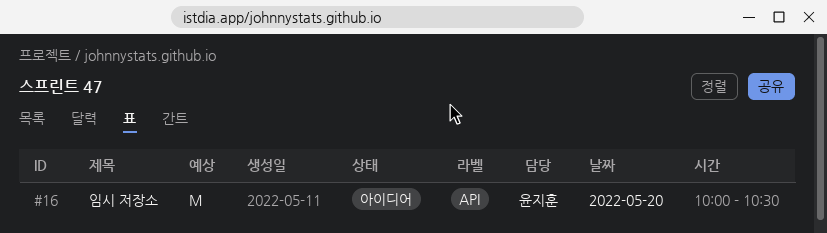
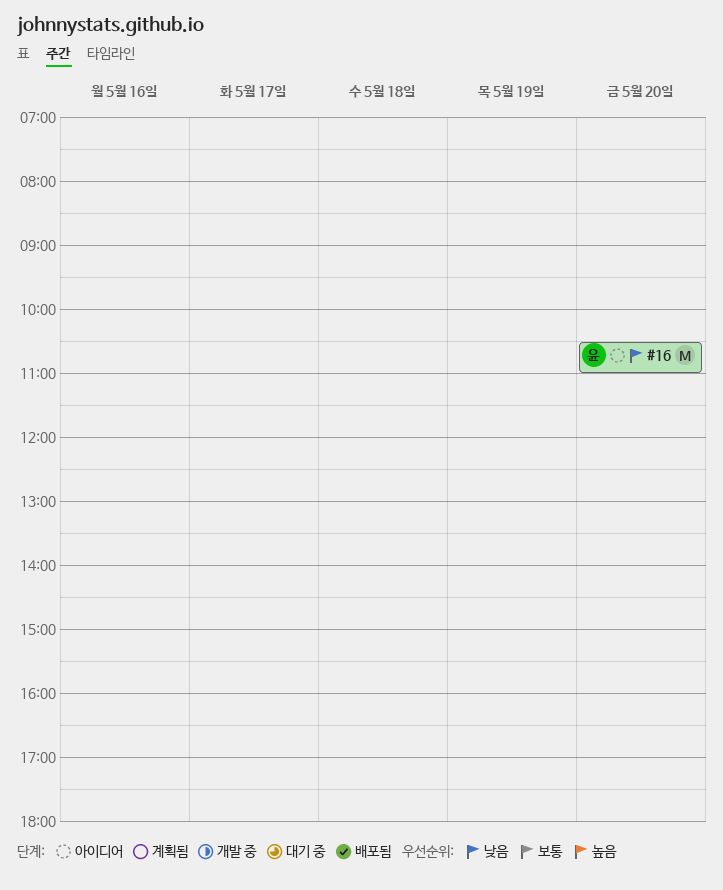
#16, begins: 10:00 -> 10:30
#16, ends: 10:30 -> 11:00

